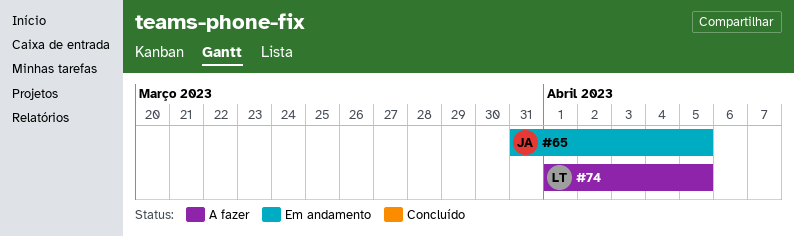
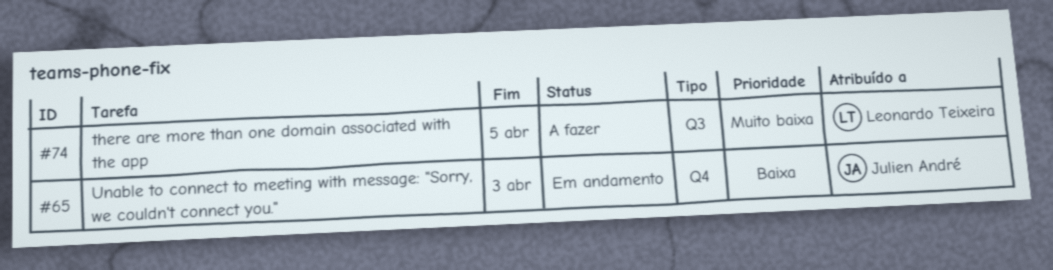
#65, due: Apr 5 -> Apr 3

